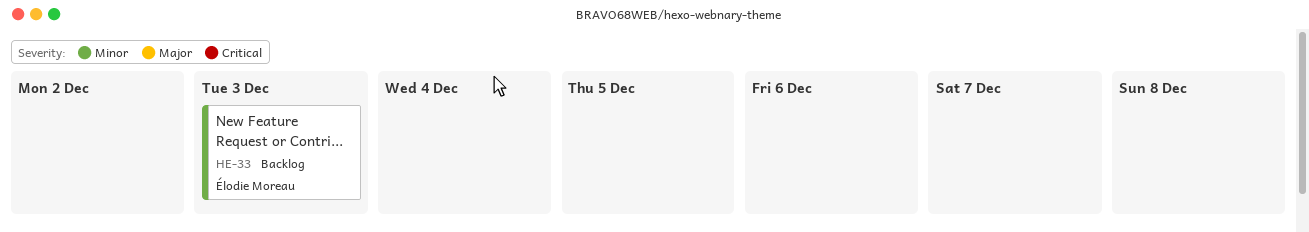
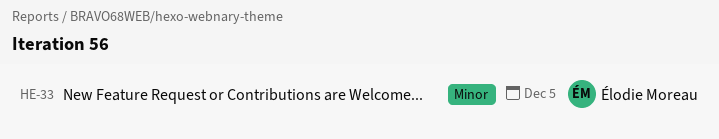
HE-33, due: Dec 3 -> Dec 5

